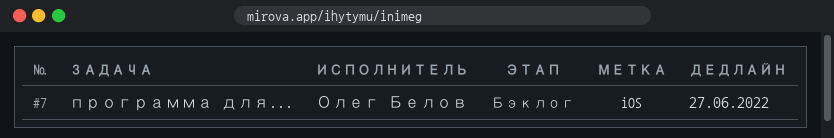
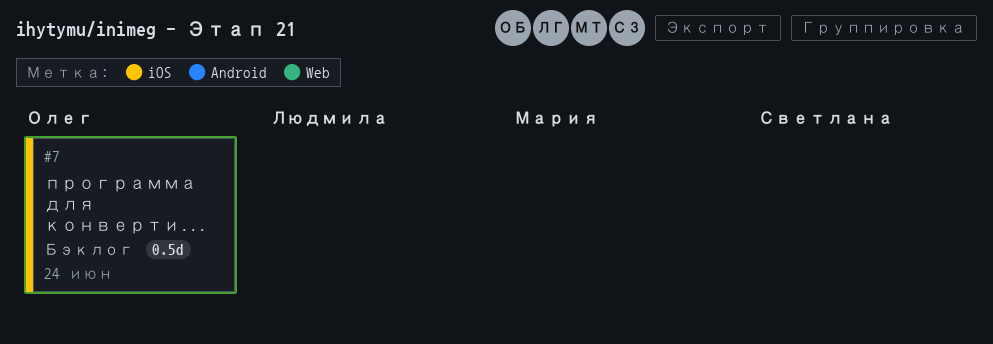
#7, due: Jun 27 -> Jun 24

